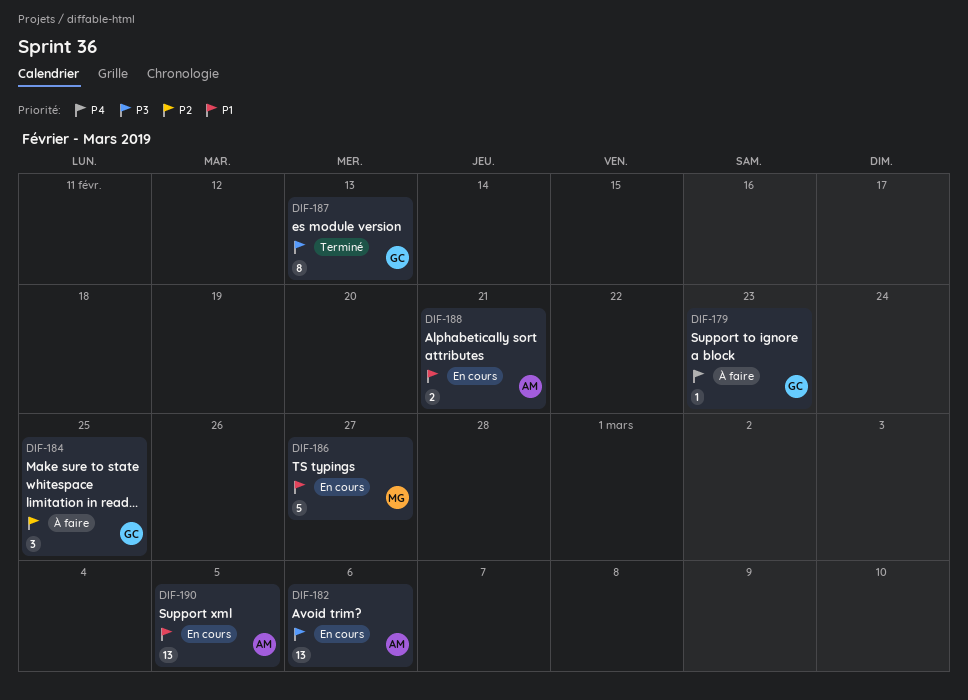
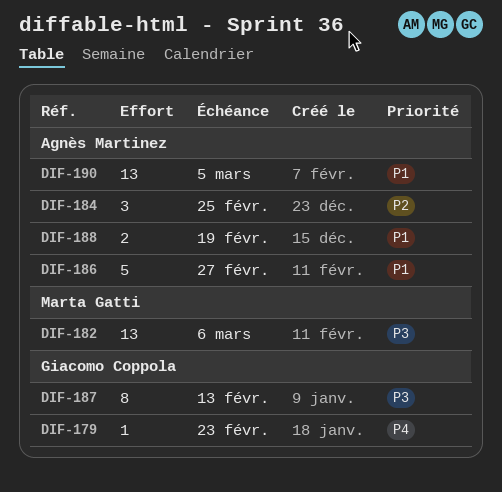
DIF-182, owner: Agnès Martinez -> Marta Gatti
DIF-184, owner: Giacomo Coppola -> Agnès Martinez
DIF-186, owner: Marta Gatti -> Agnès Martinez
DIF-188, due: Feb 21 -> Feb 19

